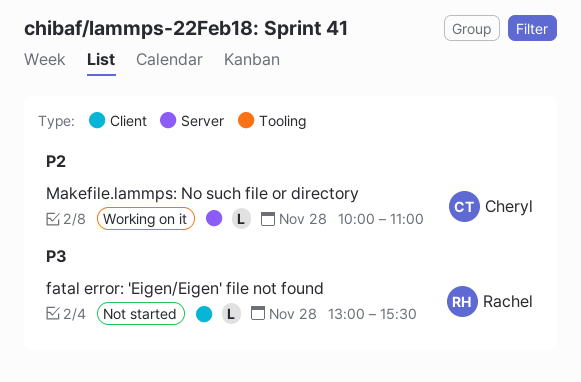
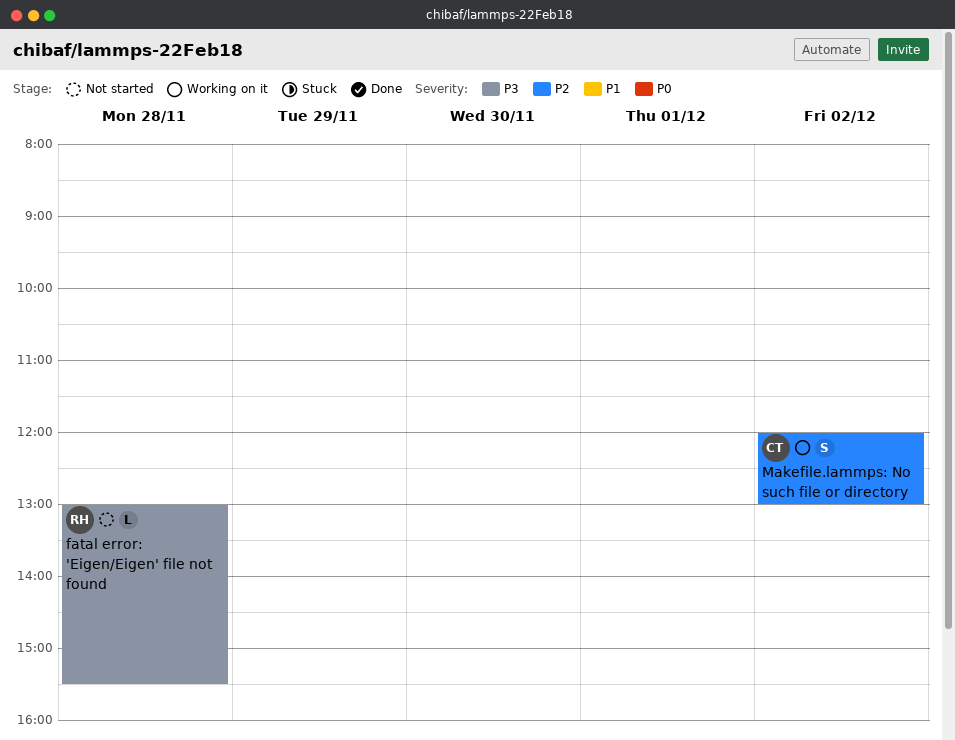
Makefile.lammps: No such file or directory, estimate: L -> S
Makefile.lammps: No such file or directory, day: Nov 28 -> Dec 2
Makefile.lammps: No such file or directory, begins: 10:00 -> 12:00
Makefile.lammps: No such file or directory, ends: 11:00 -> 13:00

